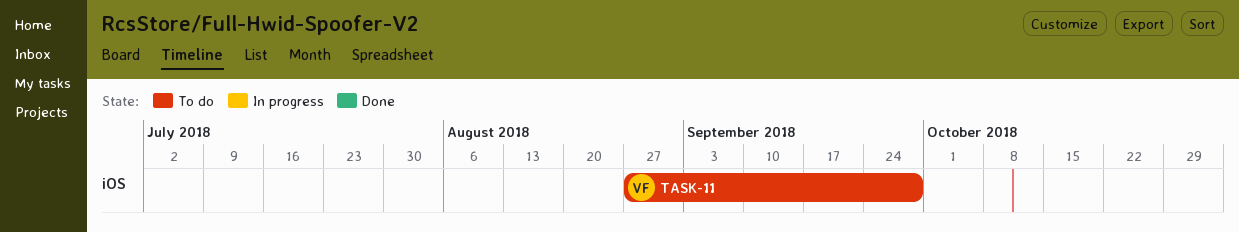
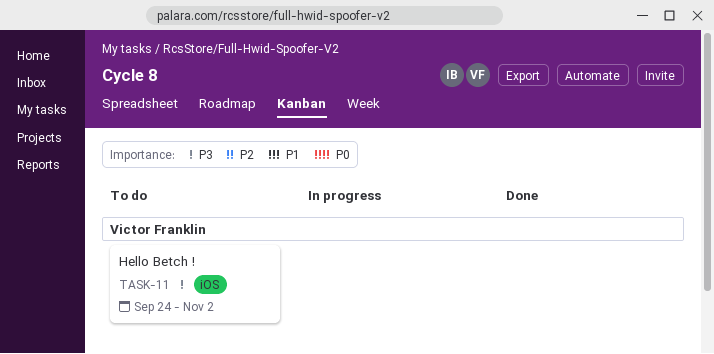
TASK-11, start: Aug 27 -> Sep 24
TASK-11, due: Sep 28 -> Nov 2

